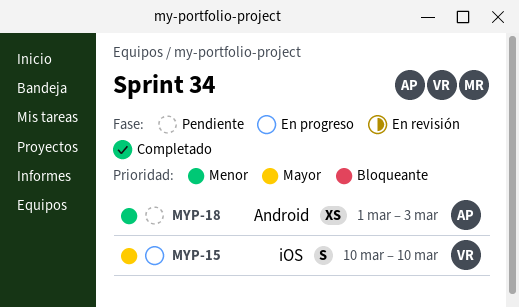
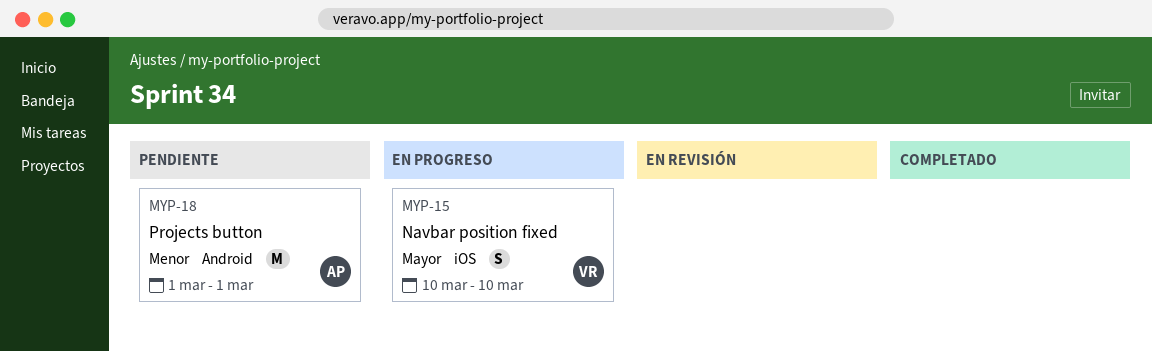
MYP-18, estimate: XS -> M
MYP-18, due: Mar 3 -> Mar 1

